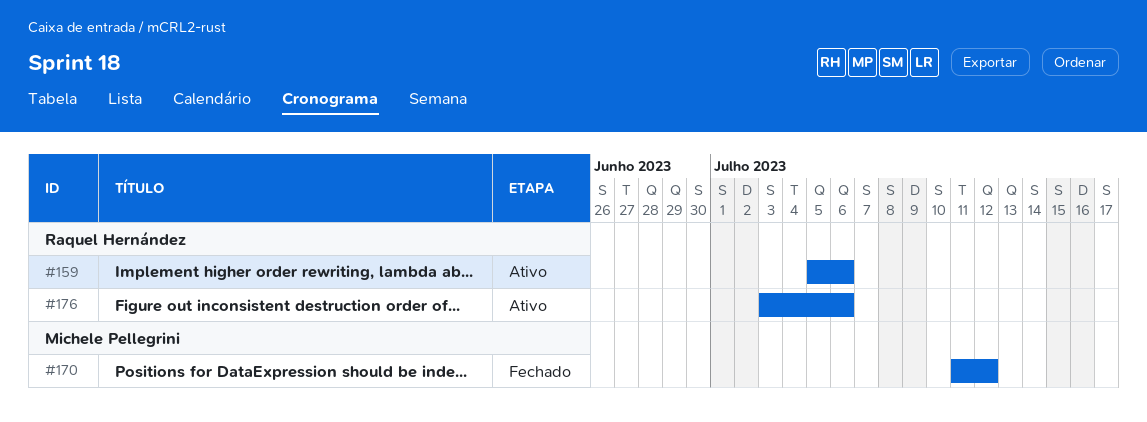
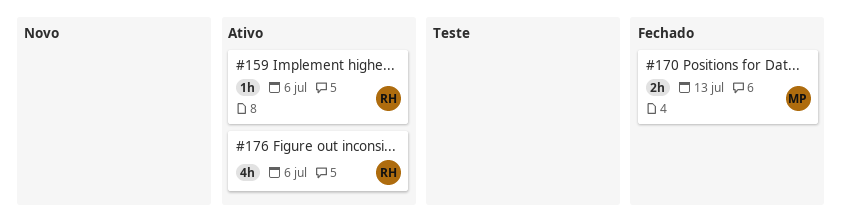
#170, due: Jul 12 -> Jul 13

